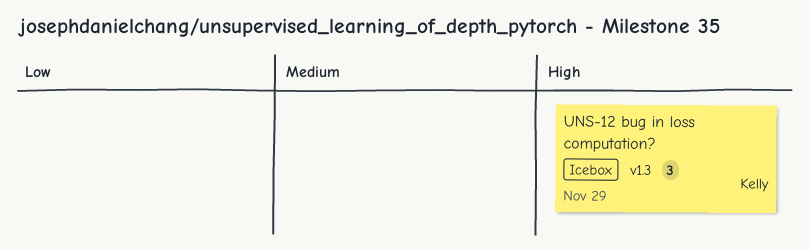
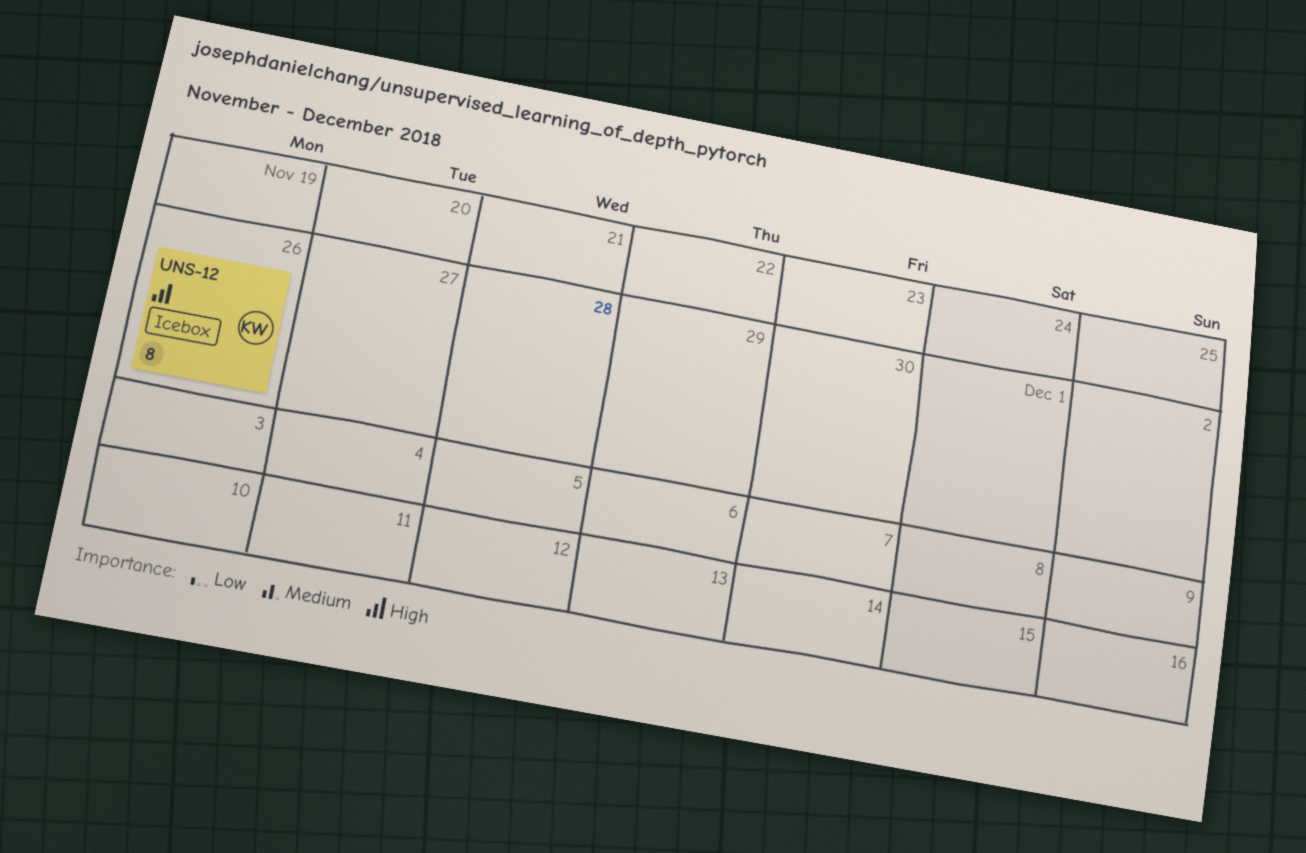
UNS-12, estimate: 3 -> 8
UNS-12, due: Nov 29 -> Nov 26

